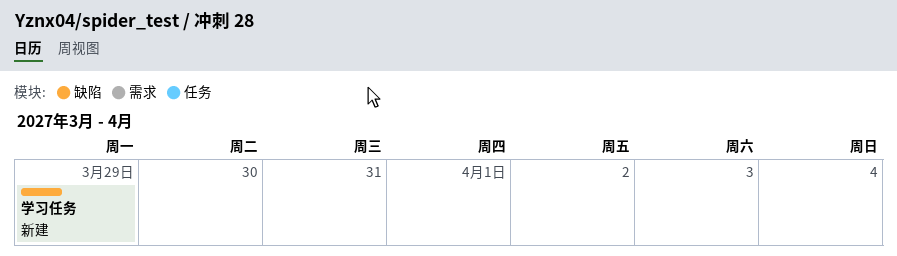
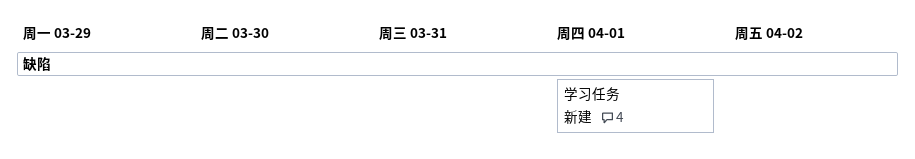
学习任务, due: Mar 29 -> Apr 1

